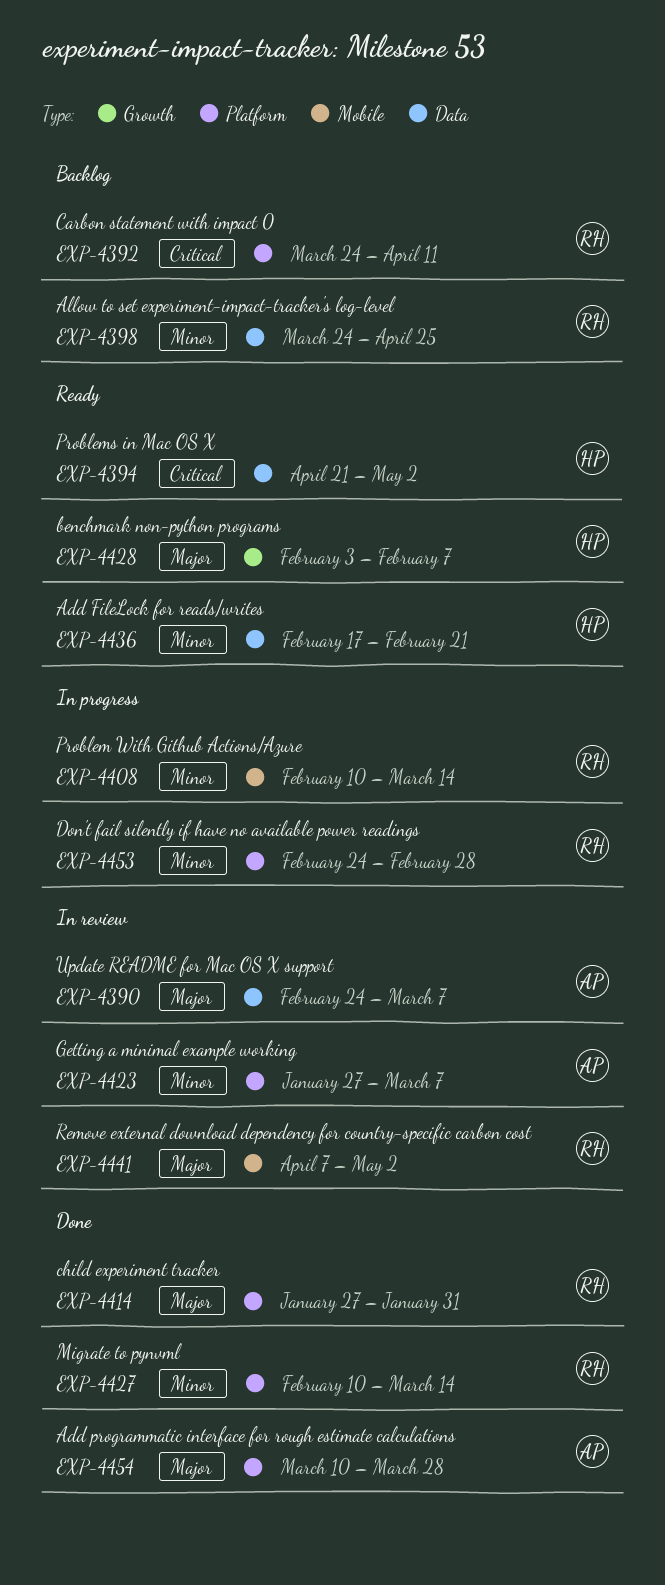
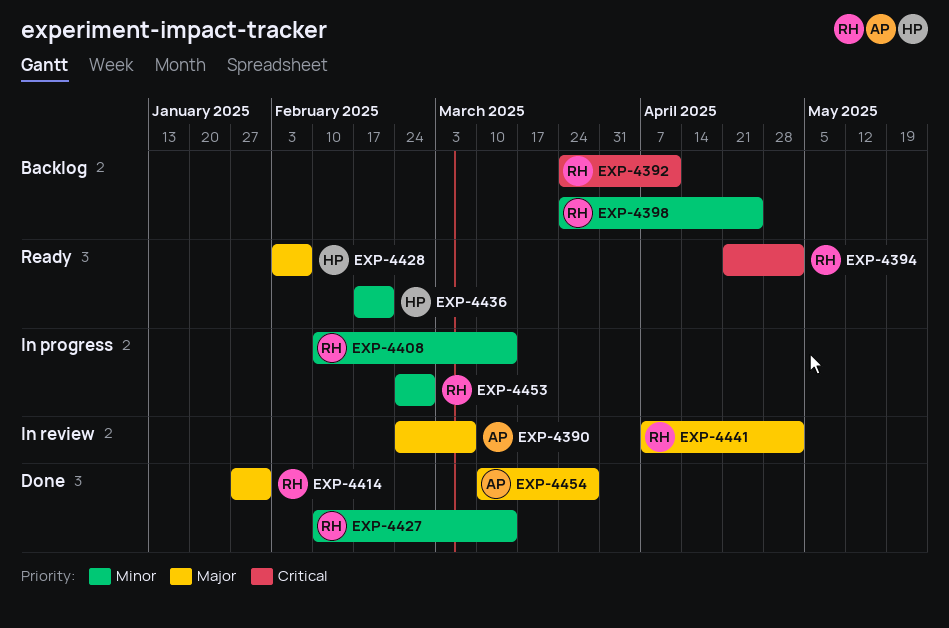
EXP-4394, owner: HP -> RH
EXP-4423: present -> none

